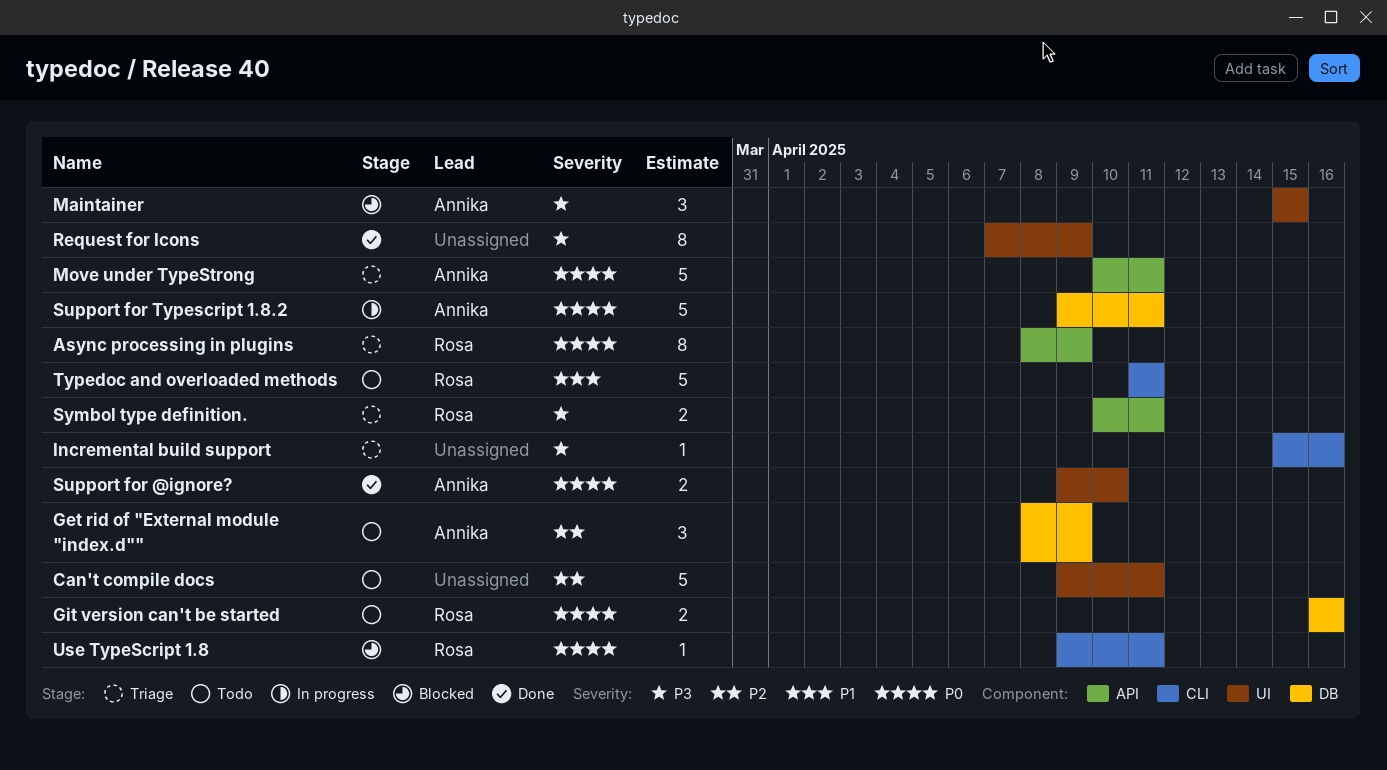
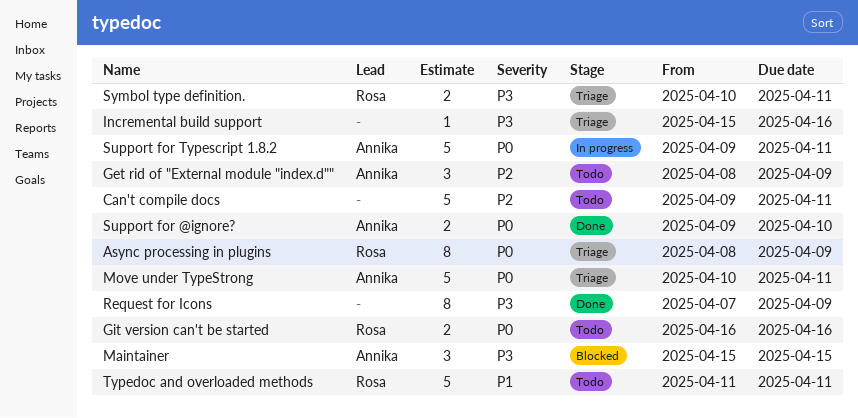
Use TypeScript 1.8: present -> none

